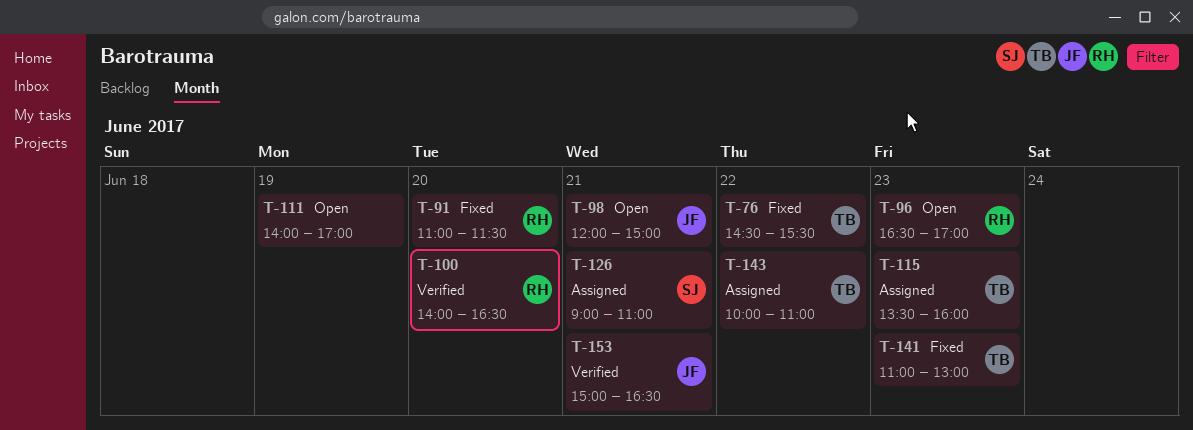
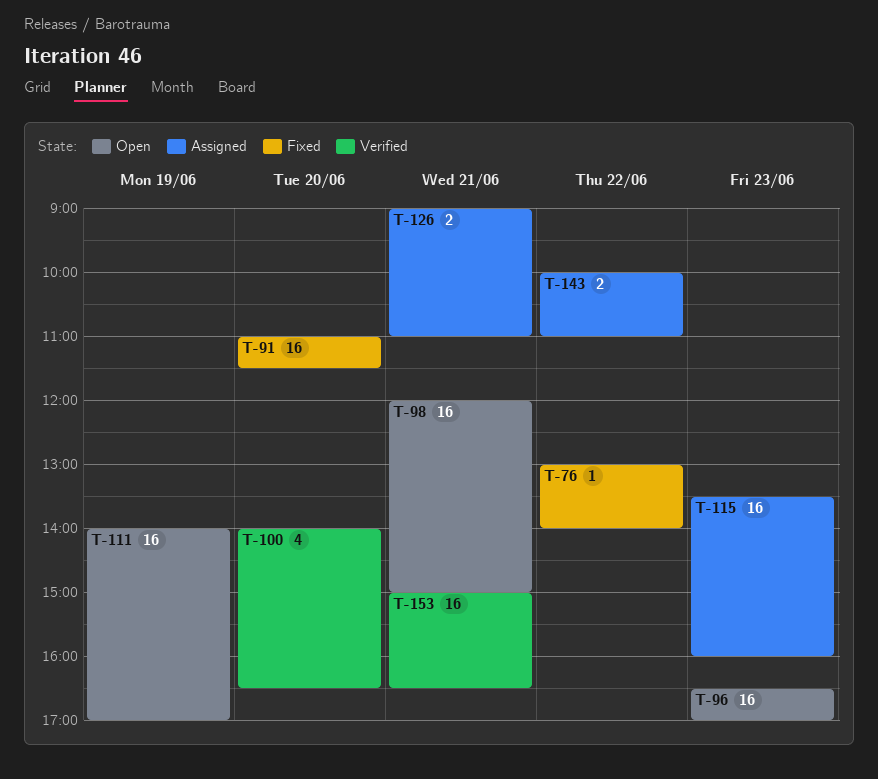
T-76, begins: 14:30 -> 13:00
T-76, ends: 15:30 -> 14:00
T-141: present -> none

